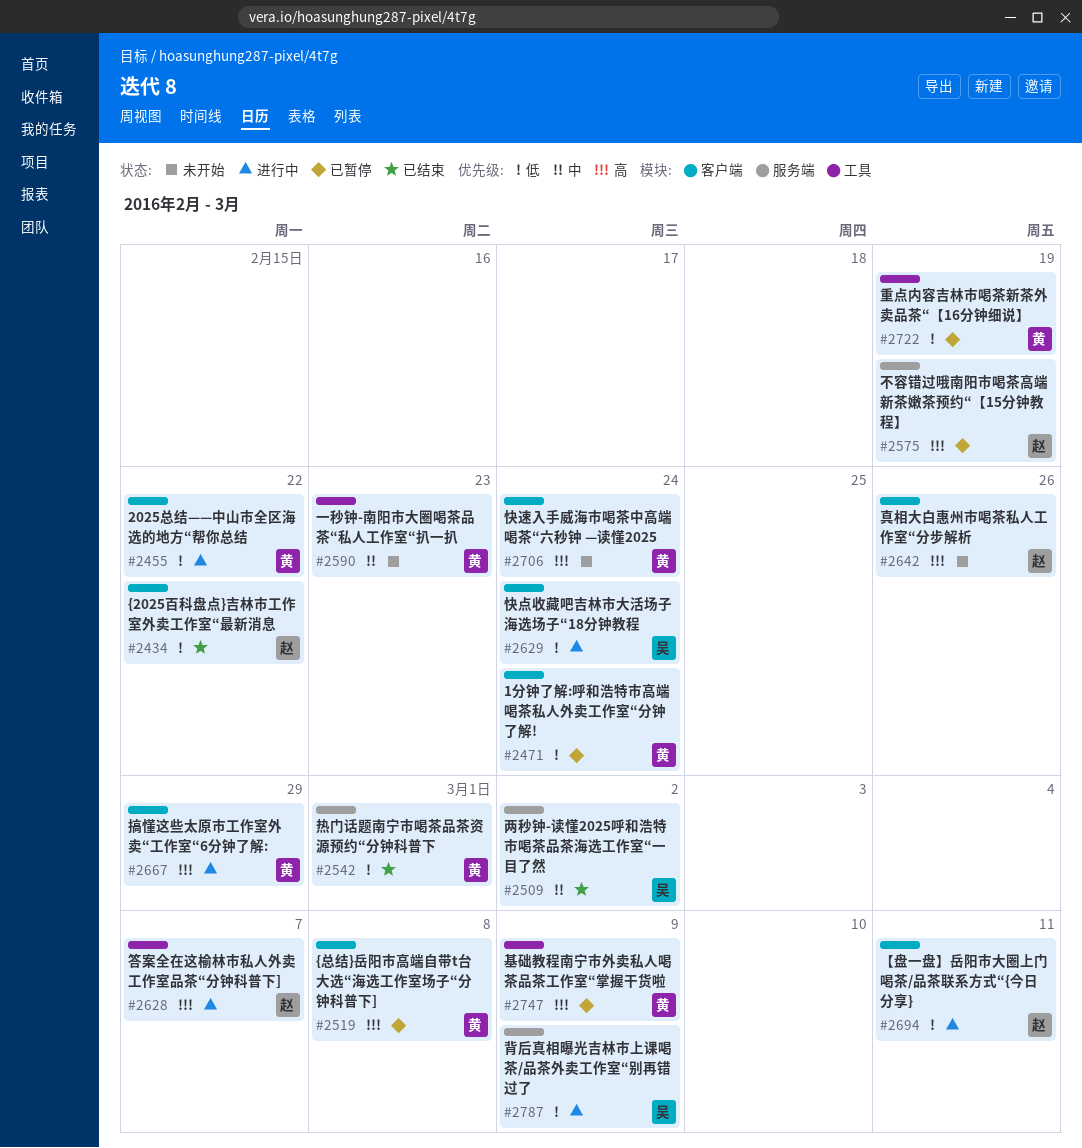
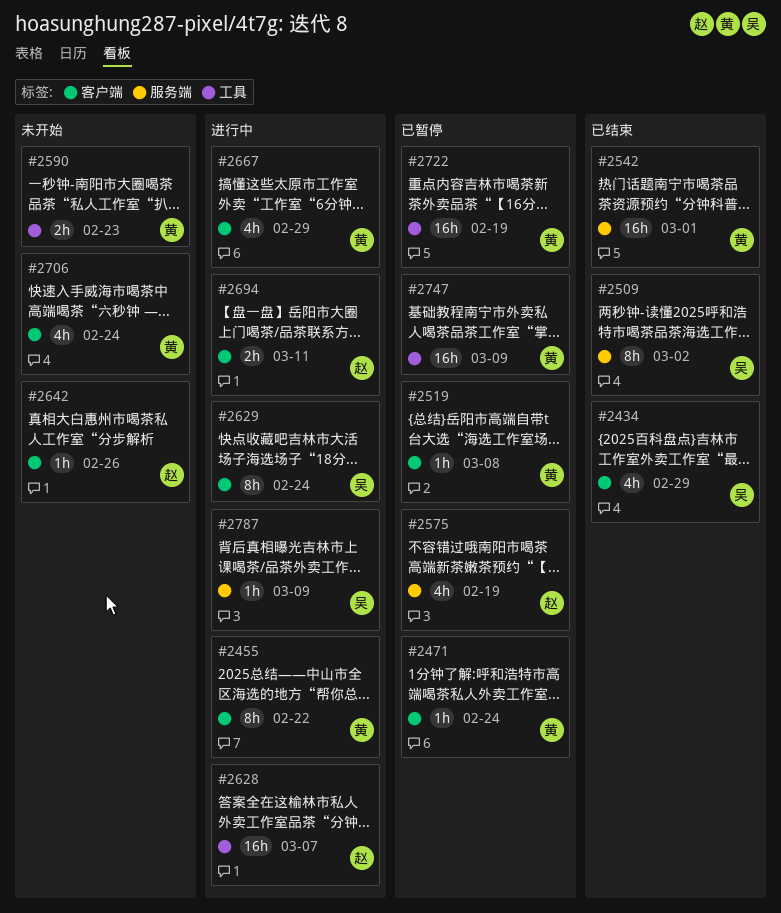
#2434, owner: 赵 -> 吴
#2434, due: Feb 22 -> Feb 29

